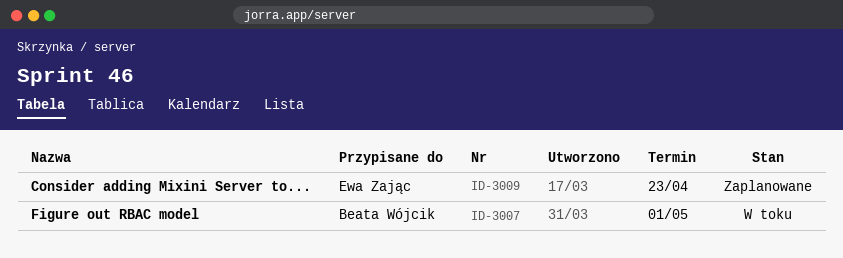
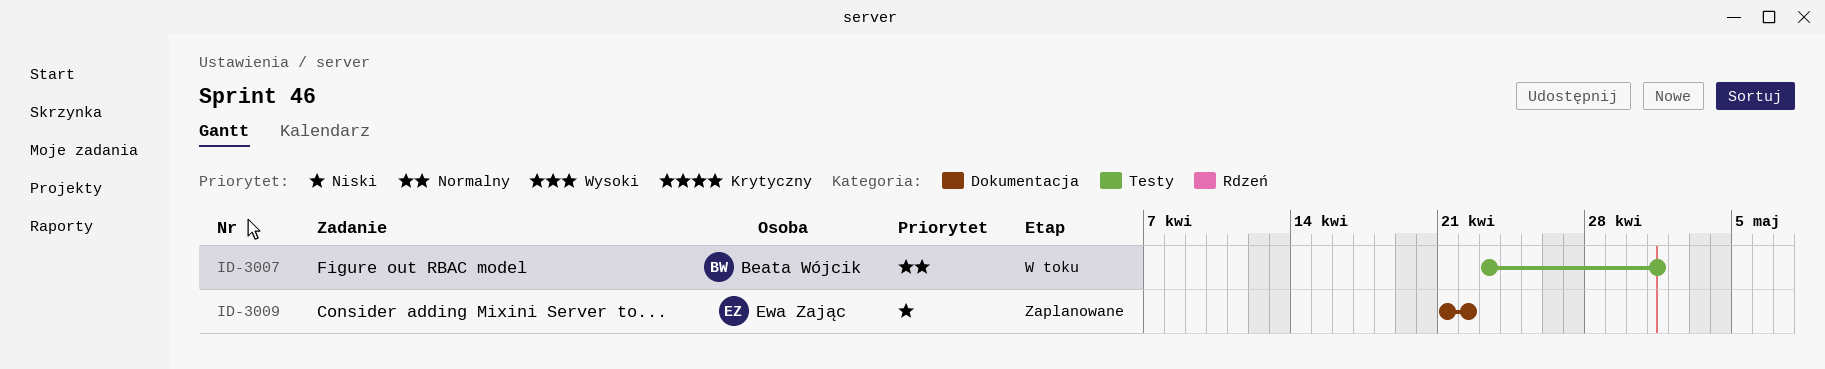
ID-3009, due: Apr 23 -> Apr 22

